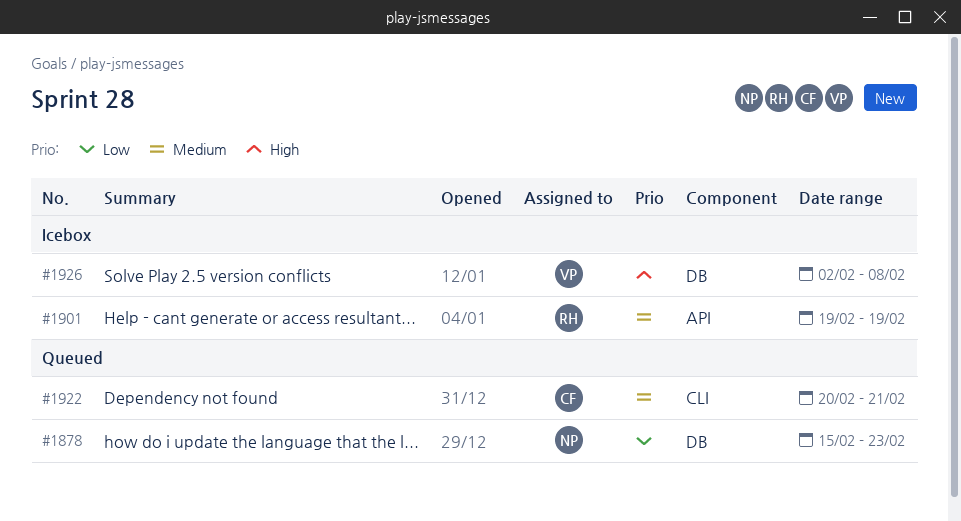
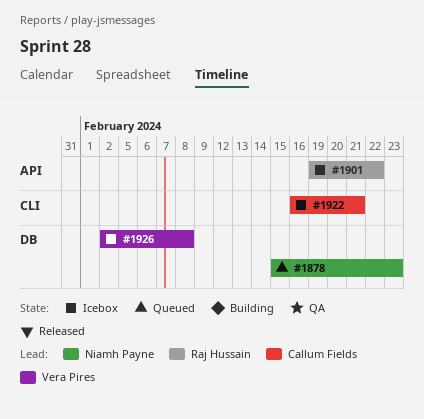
#1901, due: Feb 19 -> Feb 22
#1922, status: Queued -> Icebox
#1922, start: Feb 20 -> Feb 16

